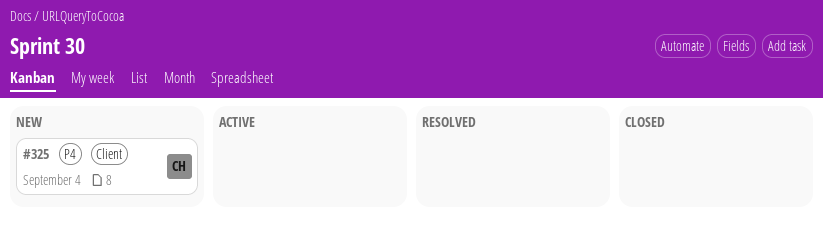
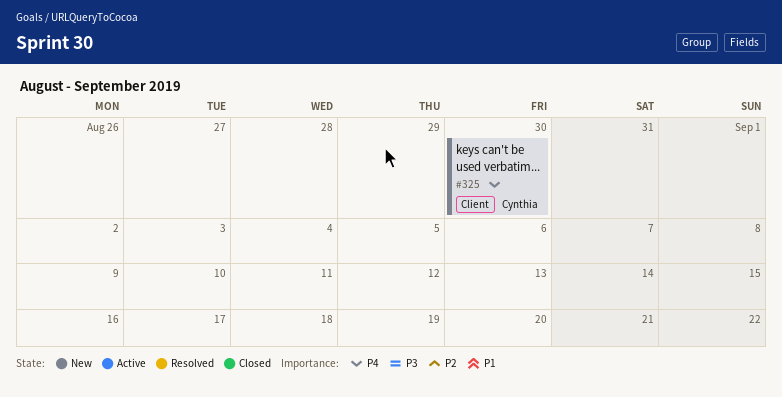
#325, due: Sep 4 -> Aug 30

